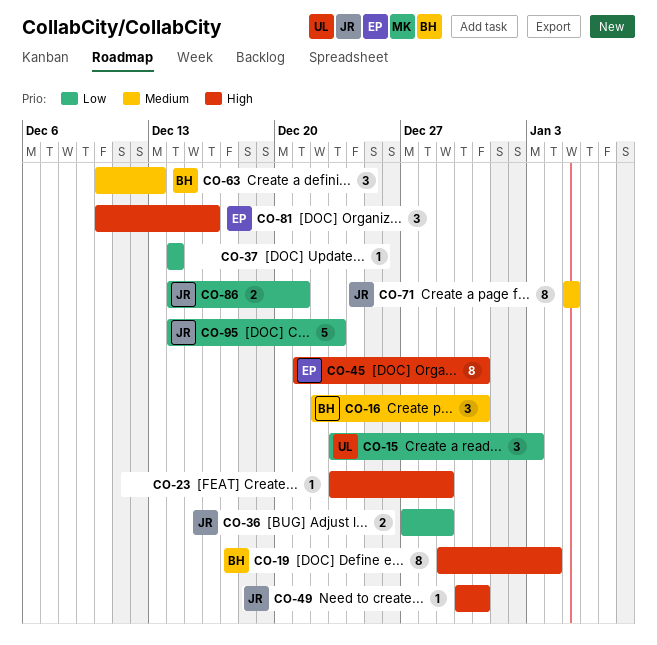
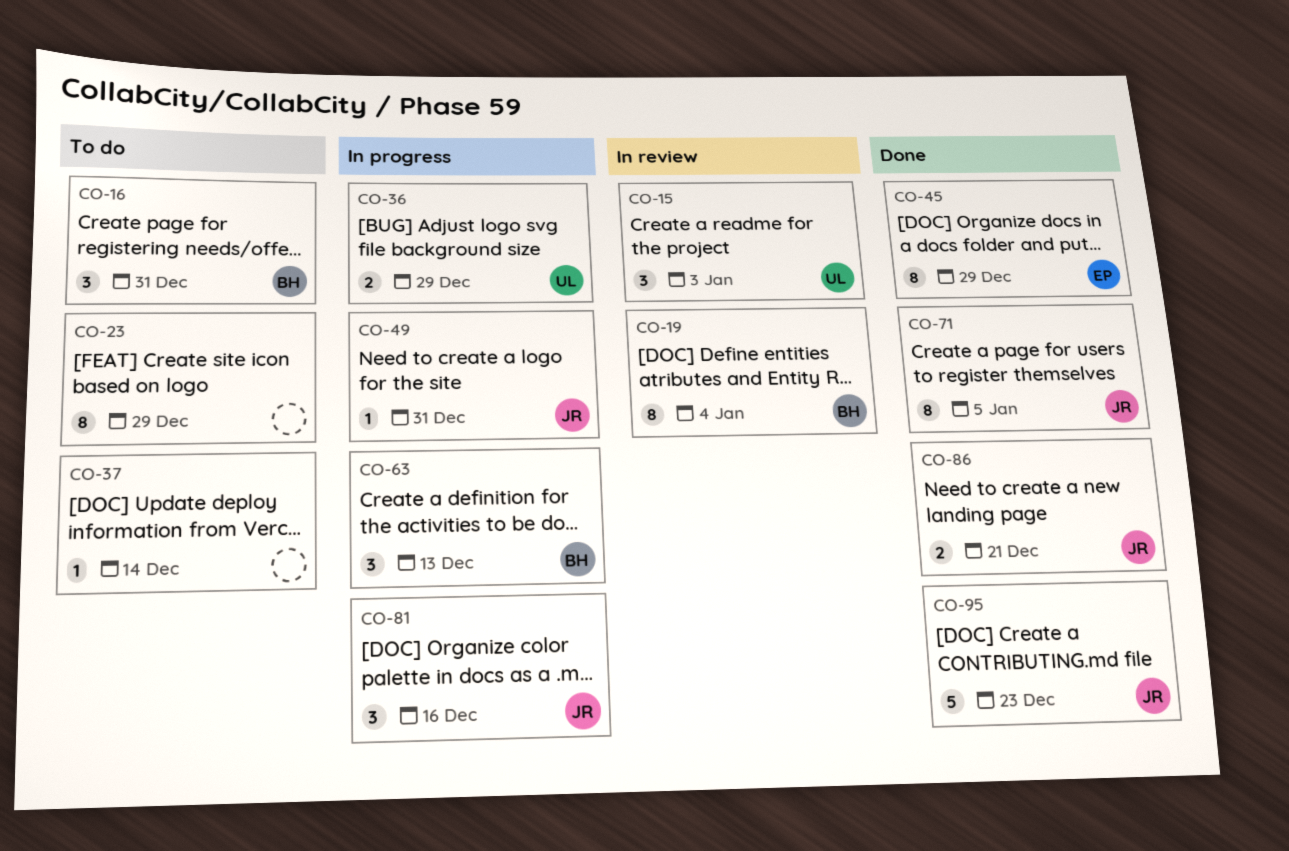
CO-23, estimate: 1 -> 8
CO-36, owner: JR -> UL
CO-45, due: Dec 31 -> Dec 29
CO-81, owner: EP -> JR

